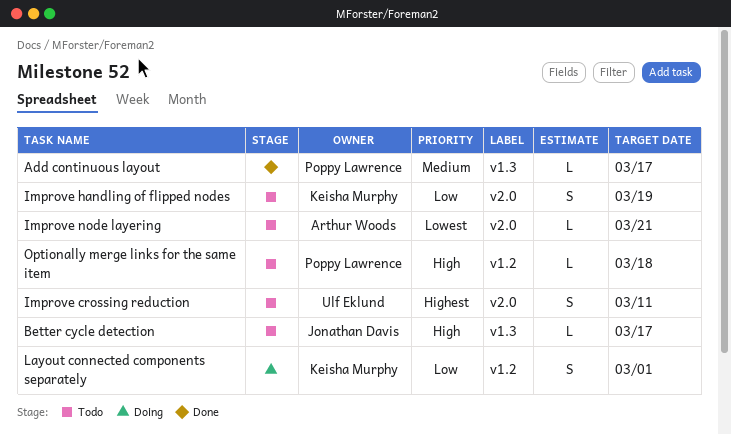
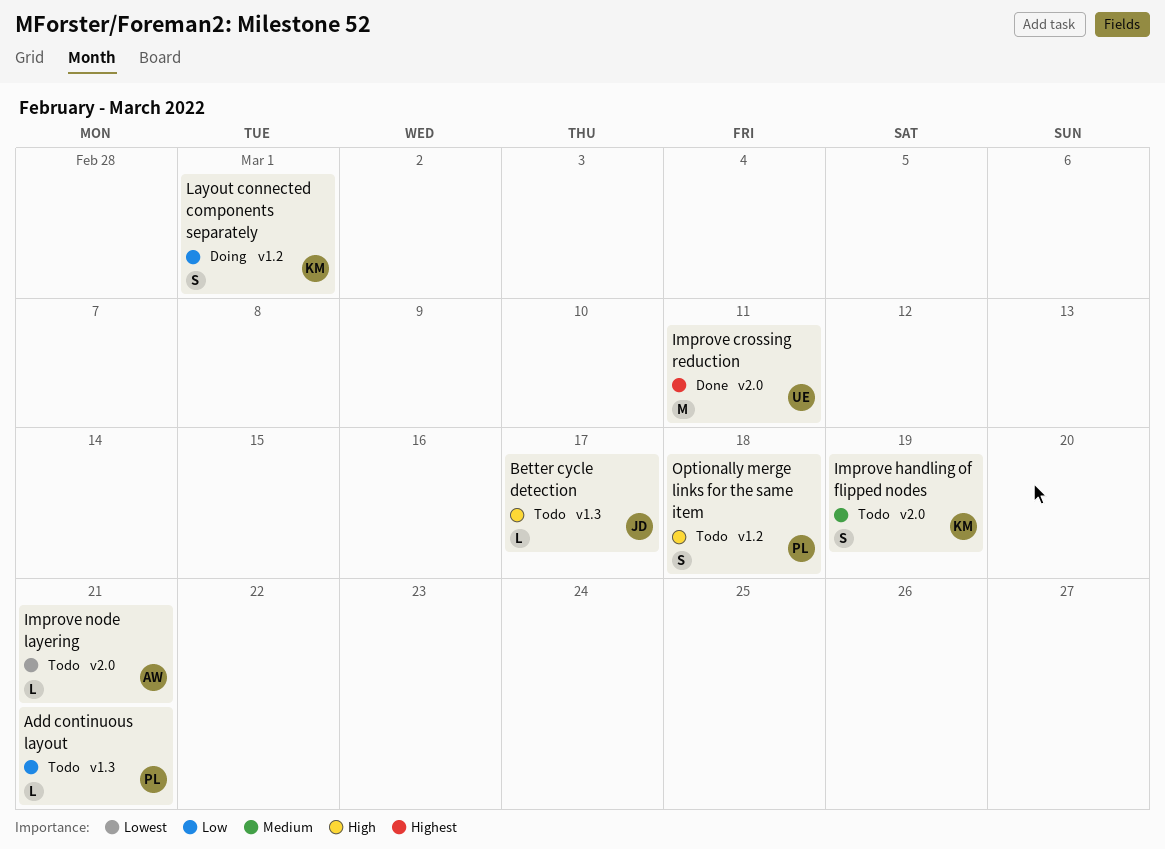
Add continuous layout, status: Done -> Todo
Add continuous layout, priority: Medium -> Low
Add continuous layout, due: Mar 17 -> Mar 21
Improve crossing reduction, status: Todo -> Done
Improve crossing reduction, estimate: S -> M
Improve handling of flipped nodes, priority: Low -> Medium
Optionally merge links for the same item, estimate: L -> S

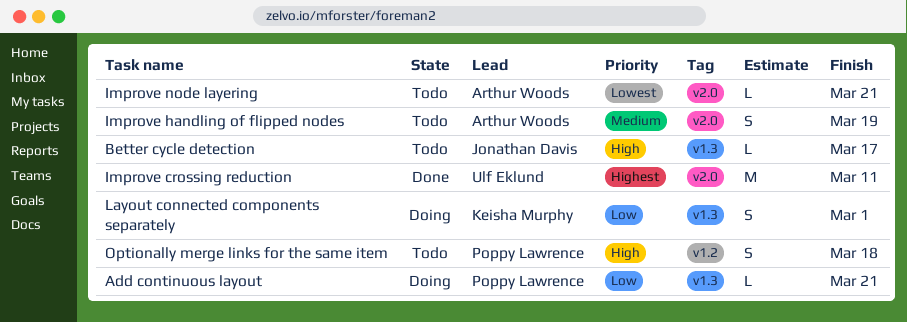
Add continuous layout, status: Todo -> Doing
Improve handling of flipped nodes, owner: Keisha Murphy -> Arthur Woods
Layout connected components separately, label: v1.2 -> v1.3

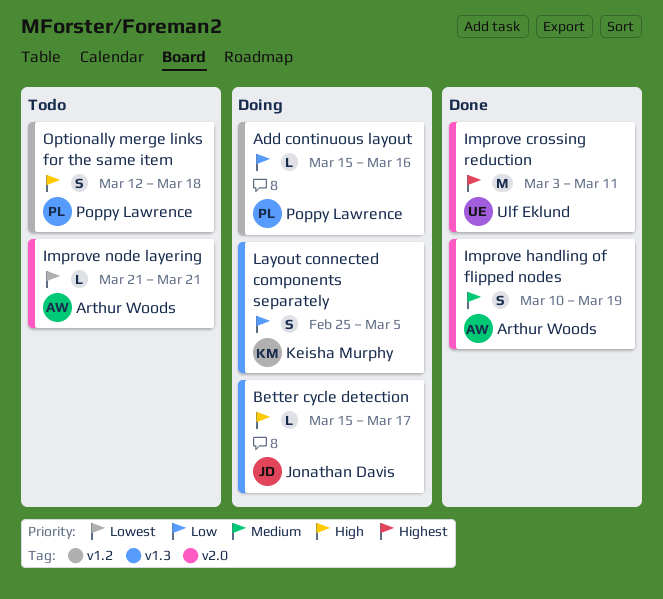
Add continuous layout, label: v1.3 -> v1.2
Add continuous layout, due: Mar 21 -> Mar 16
Better cycle detection, status: Todo -> Doing
Improve handling of flipped nodes, status: Todo -> Done
Layout connected components separately, due: Mar 1 -> Mar 5

